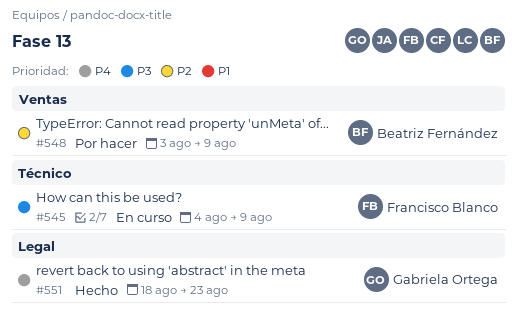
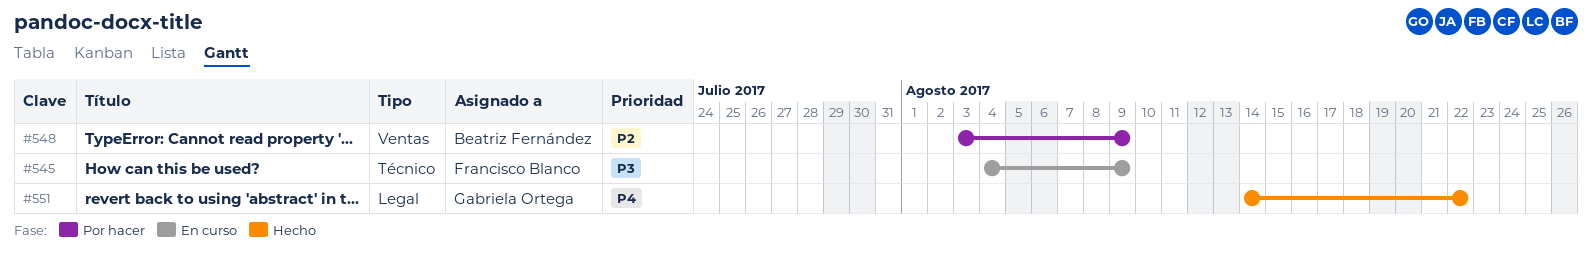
#551, start: Aug 18 -> Aug 14
#551, due: Aug 23 -> Aug 22

